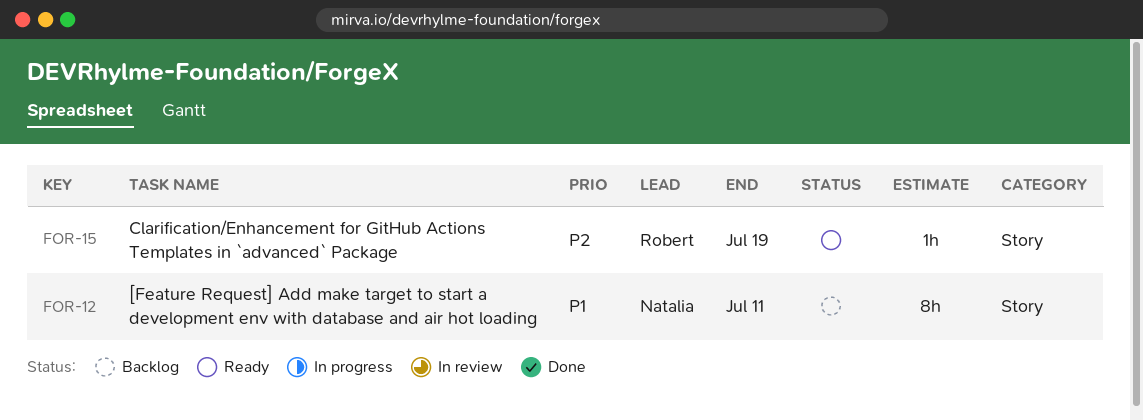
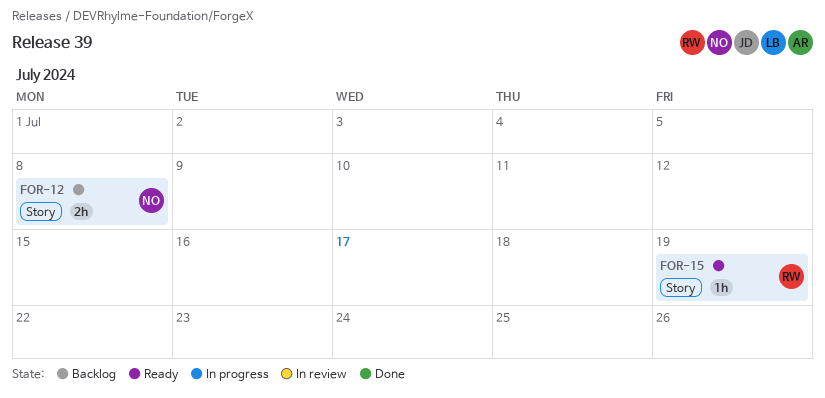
FOR-12, estimate: 8h -> 2h
FOR-12, due: Jul 11 -> Jul 8

